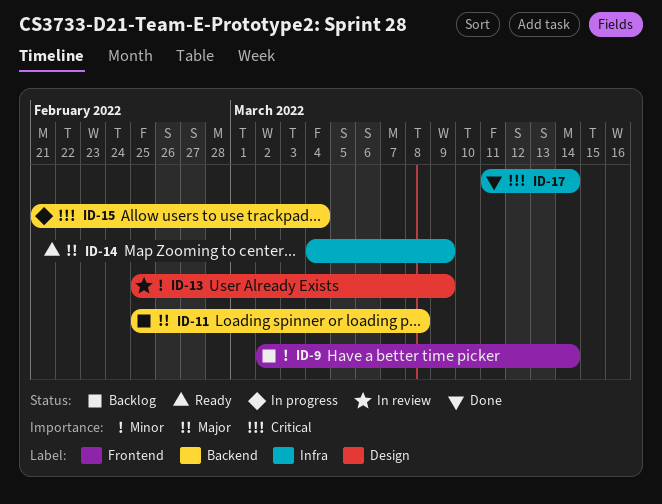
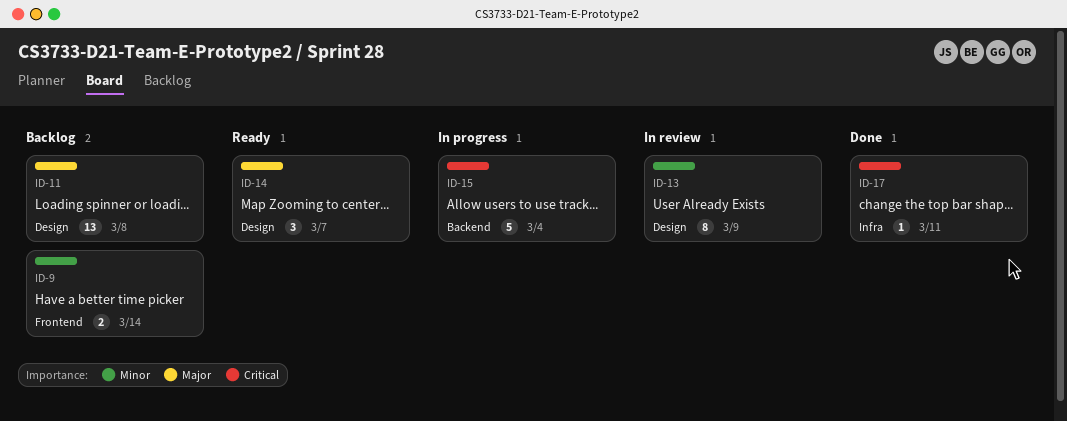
ID-11, label: Backend -> Design
ID-14, label: Infra -> Design
ID-14, due: Mar 9 -> Mar 7
ID-17, due: Mar 14 -> Mar 11

